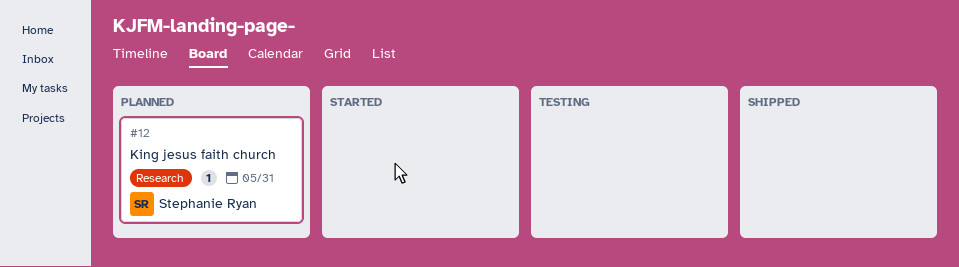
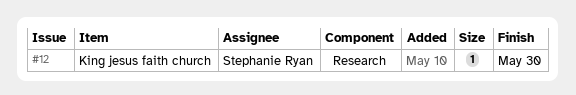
#12, due: May 31 -> May 30

